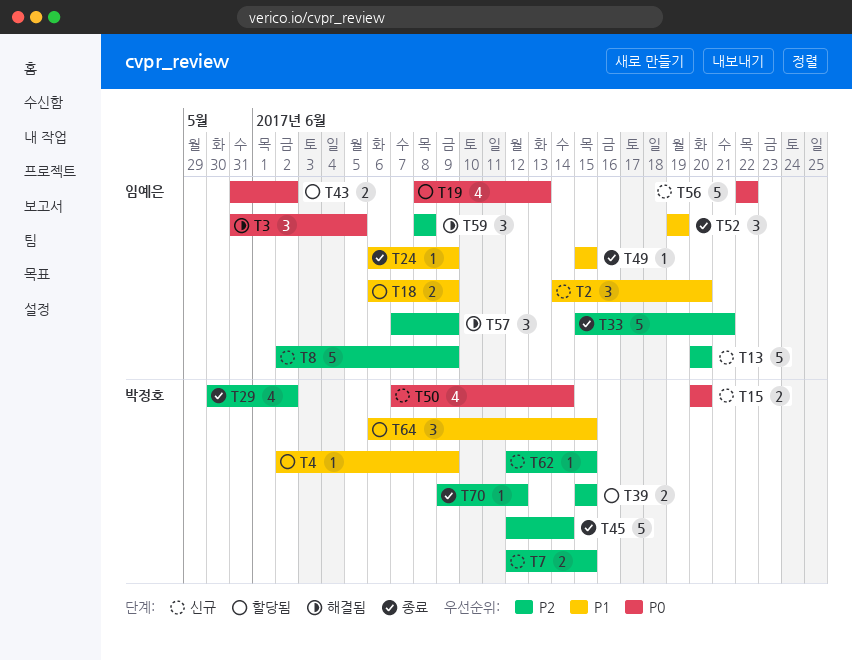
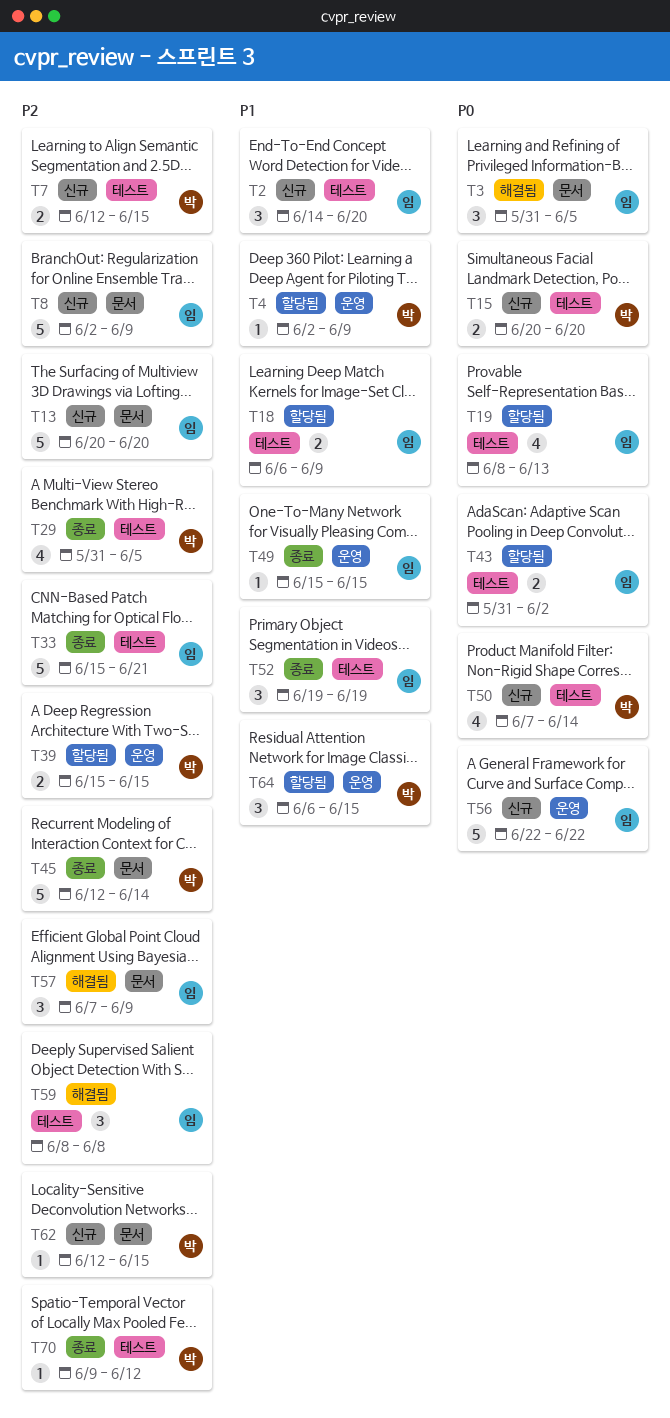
T24: present -> none
T29, start: May 30 -> May 31
T29, due: Jun 2 -> Jun 5

